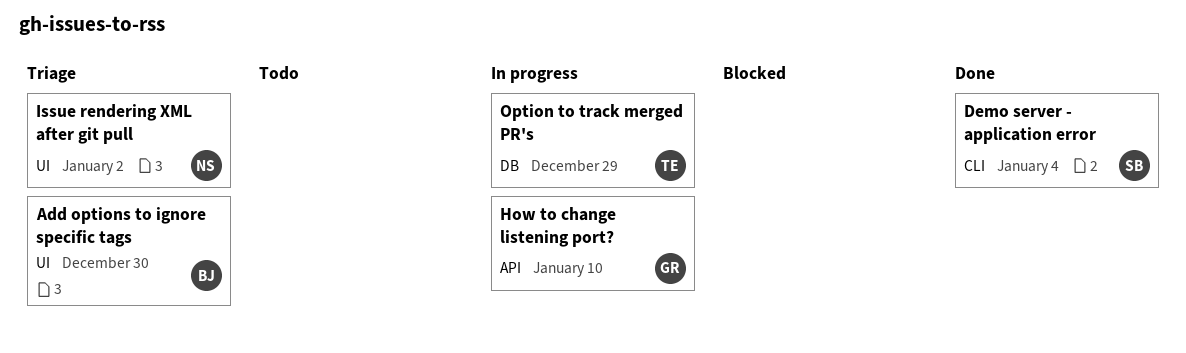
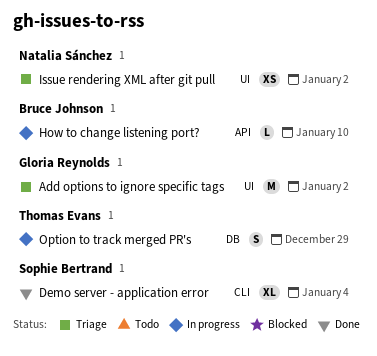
Add options to ignore specific tags, owner: Bruce Johnson -> Gloria Reynolds
Add options to ignore specific tags, due: Dec 30 -> Jan 2
How to change listening port?, owner: Gloria Reynolds -> Bruce Johnson

